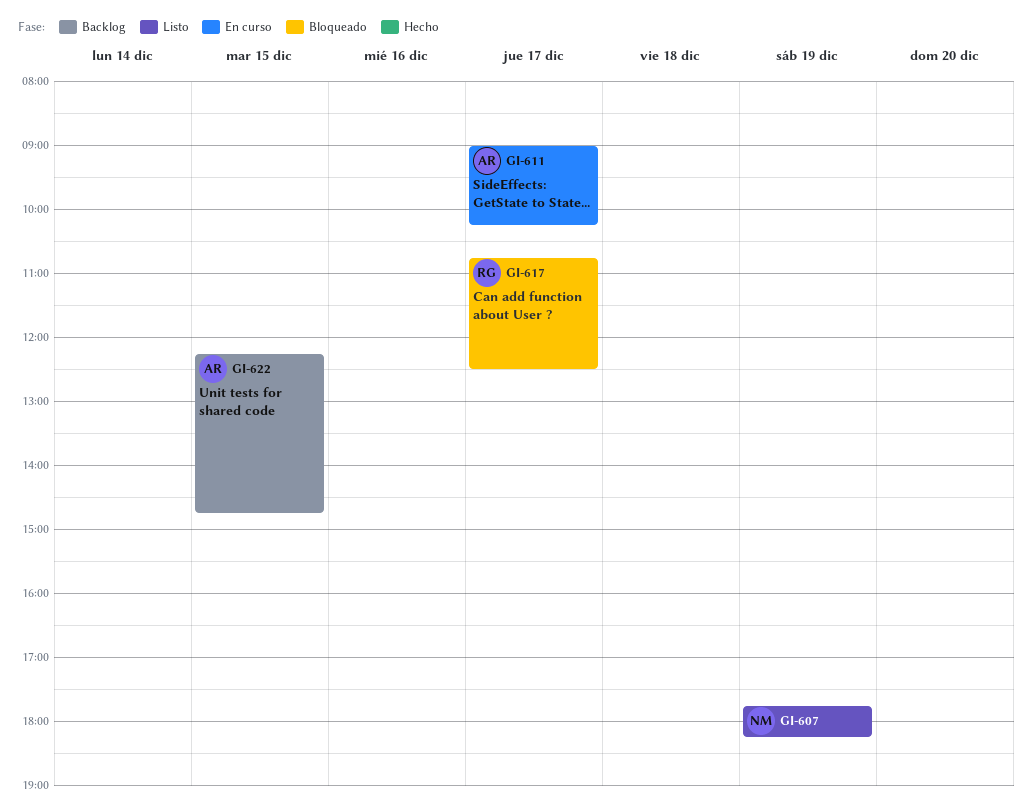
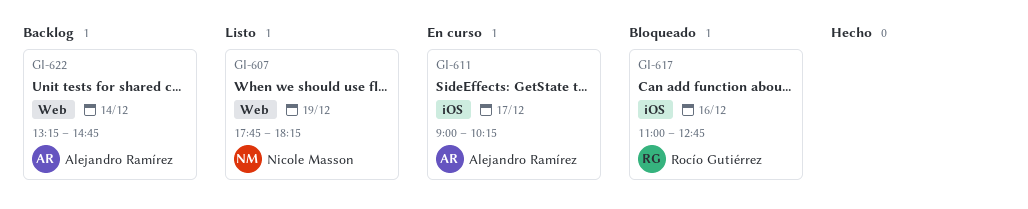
GI-617, day: Dec 17 -> Dec 16
GI-617, begins: 10:45 -> 11:00
GI-617, ends: 12:30 -> 12:45
GI-622, day: Dec 15 -> Dec 14
GI-622, begins: 12:15 -> 13:15

